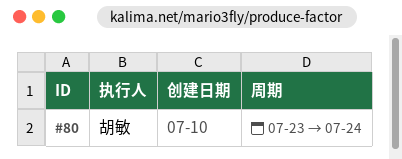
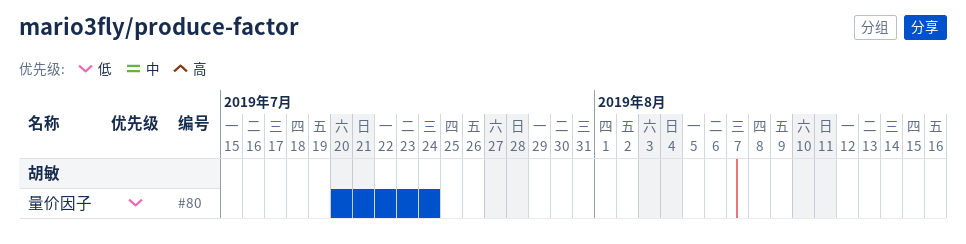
#80, start: Jul 23 -> Jul 20

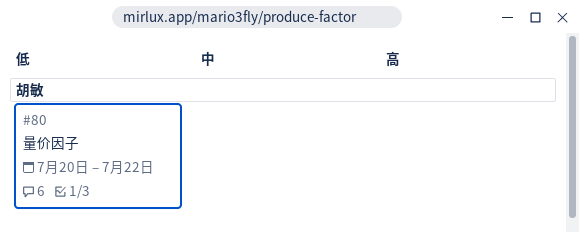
#80, due: Jul 24 -> Jul 22

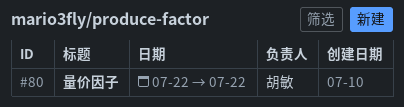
#80, start: Jul 20 -> Jul 22

